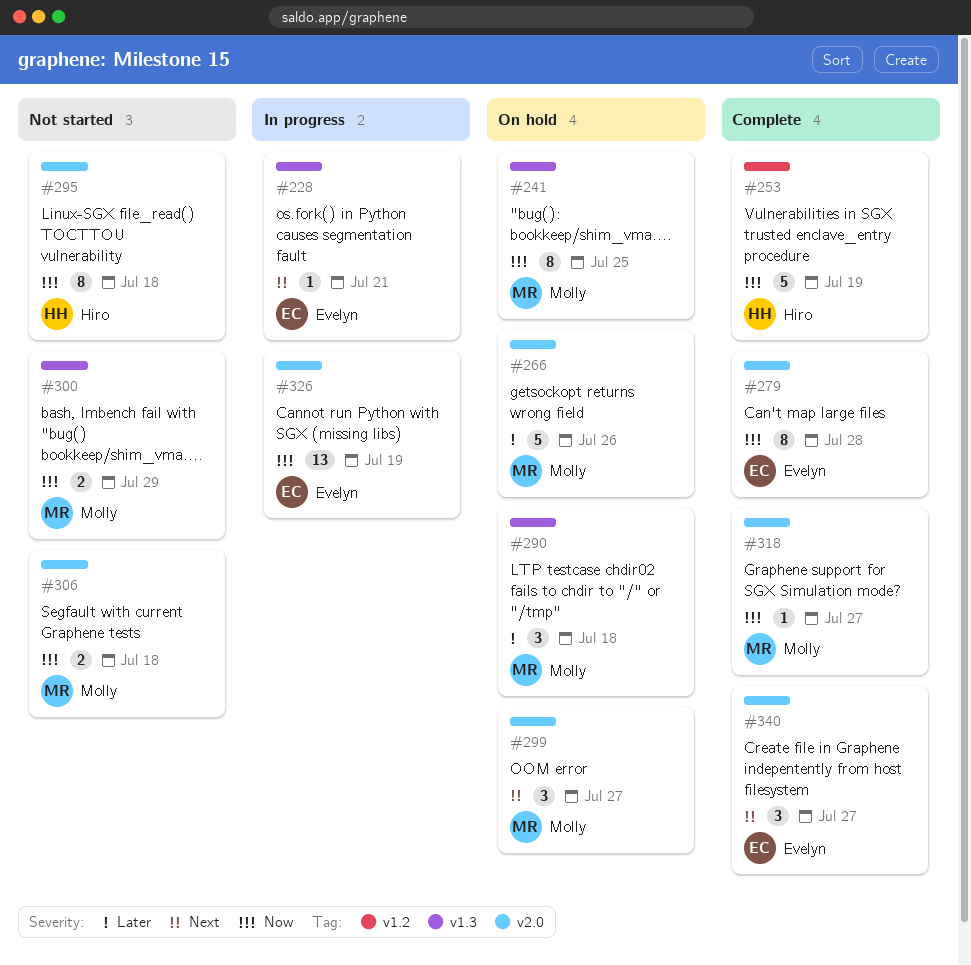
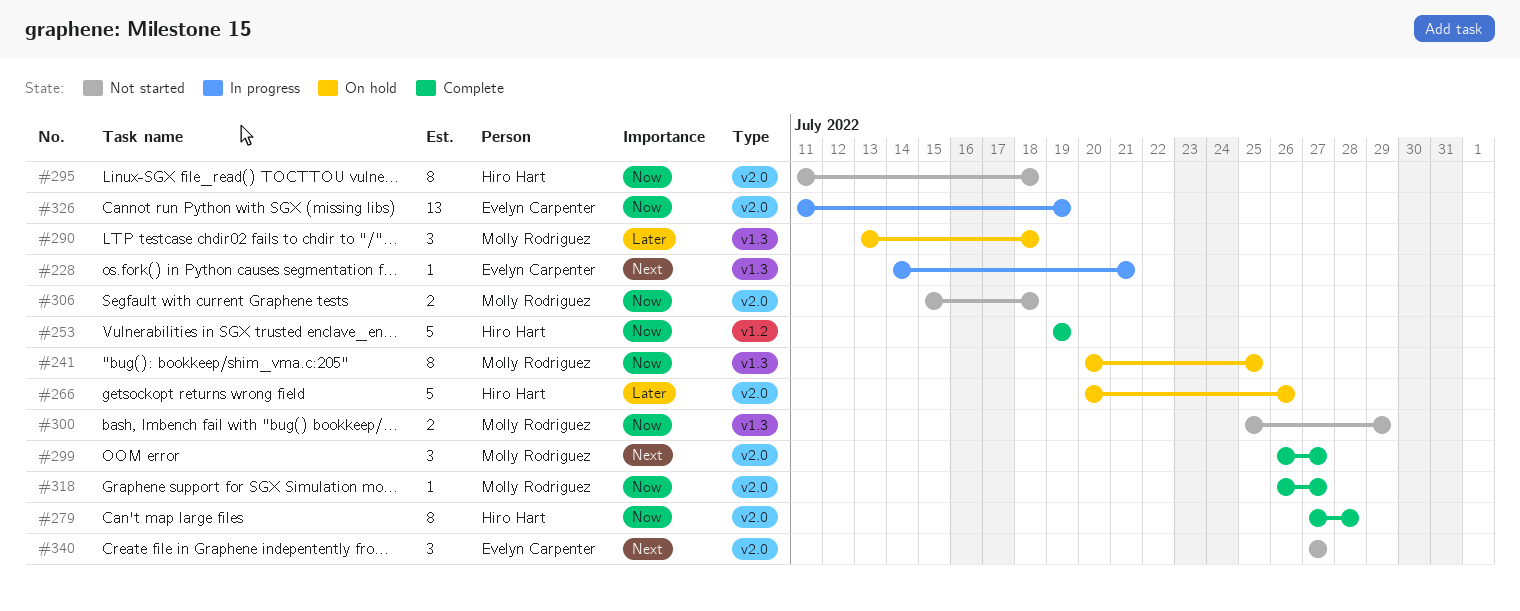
#266, owner: Molly Rodriguez -> Hiro Hart
#279, owner: Evelyn Carpenter -> Hiro Hart
#299, status: On hold -> Complete
#340, status: Complete -> Not started

